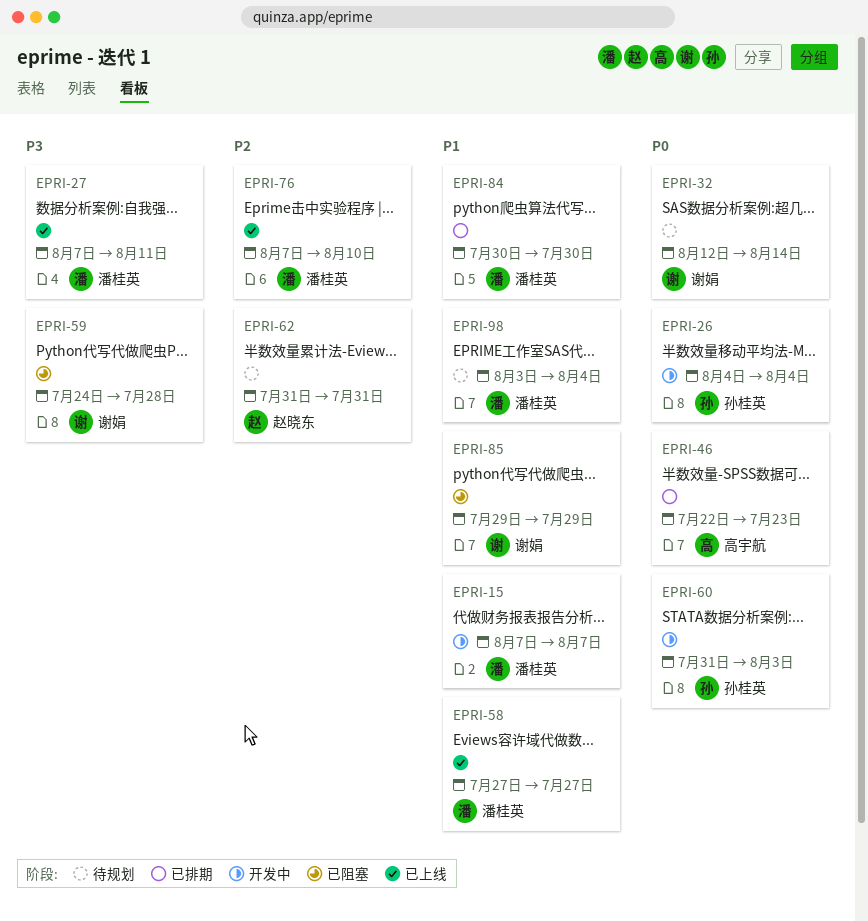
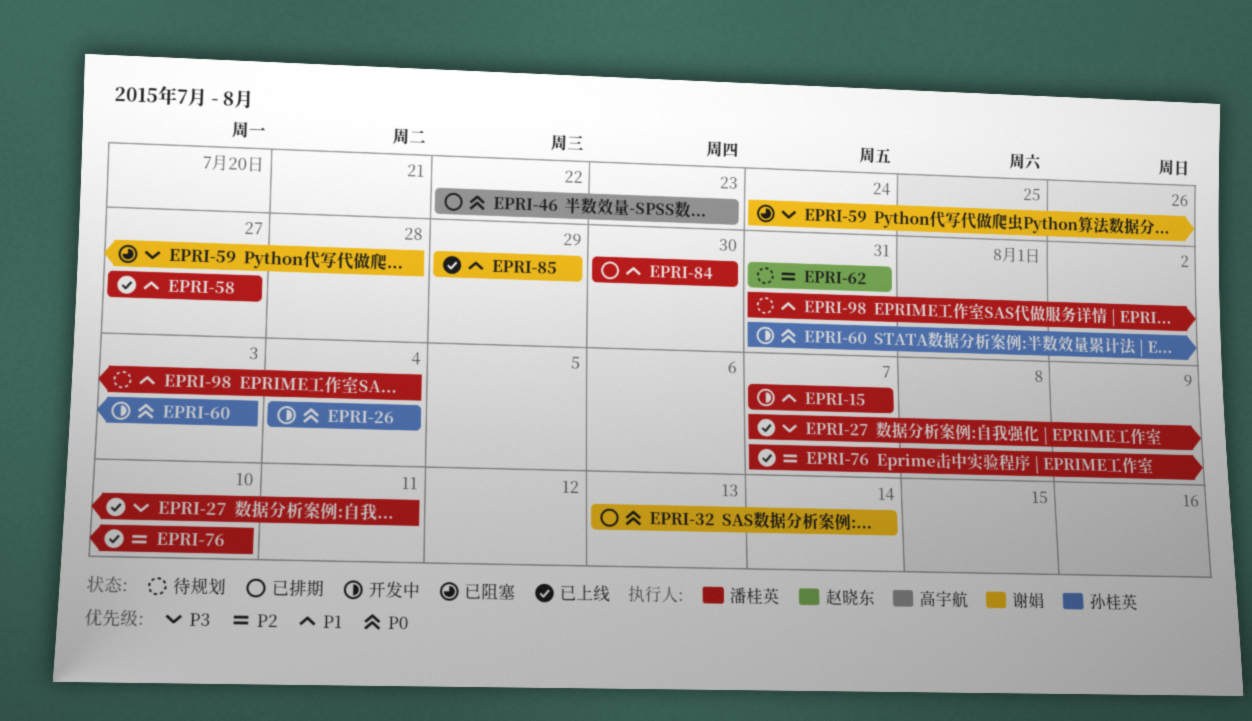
EPRI-32, status: 待规划 -> 已排期
EPRI-32, start: Aug 12 -> Aug 13
EPRI-85, status: 已阻塞 -> 已上线
EPRI-98, start: Aug 3 -> Jul 31

